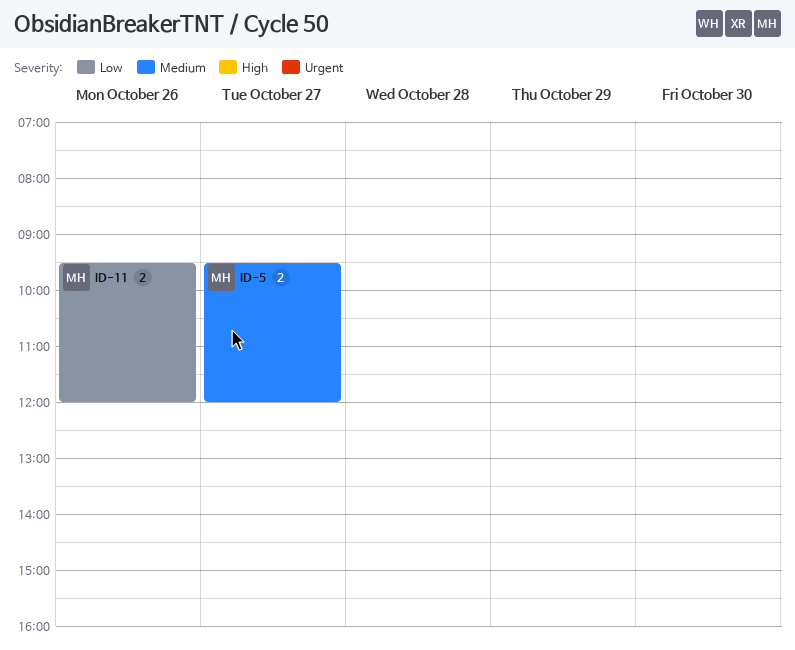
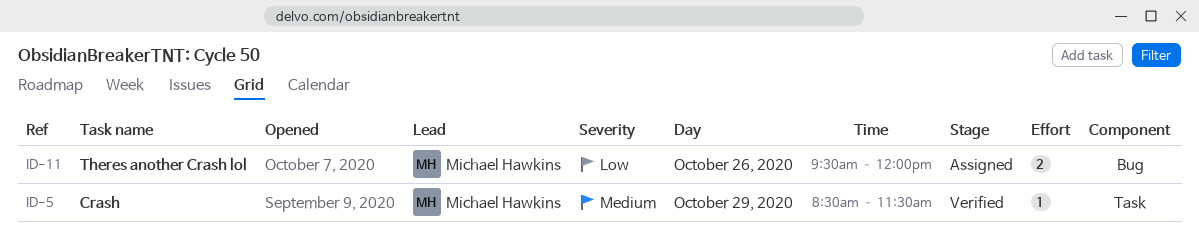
ID-5, estimate: 2 -> 1
ID-5, day: Oct 27 -> Oct 29
ID-5, begins: 09:30 -> 08:30
ID-5, ends: 12:00 -> 11:30

